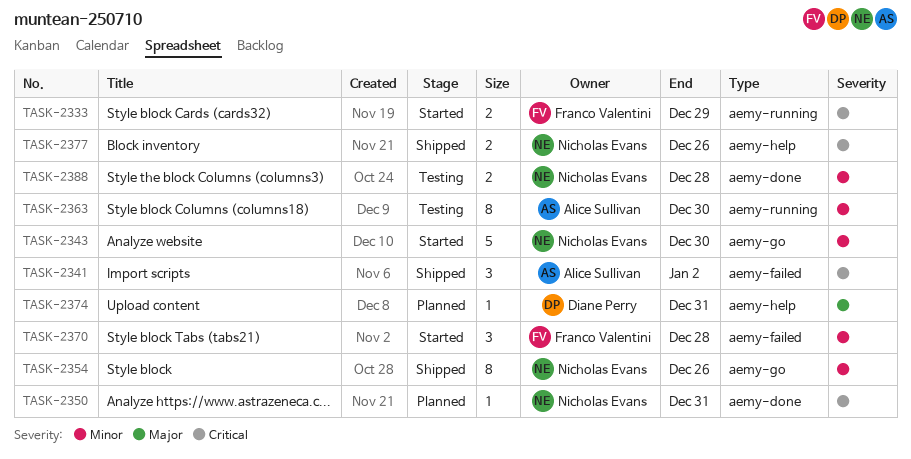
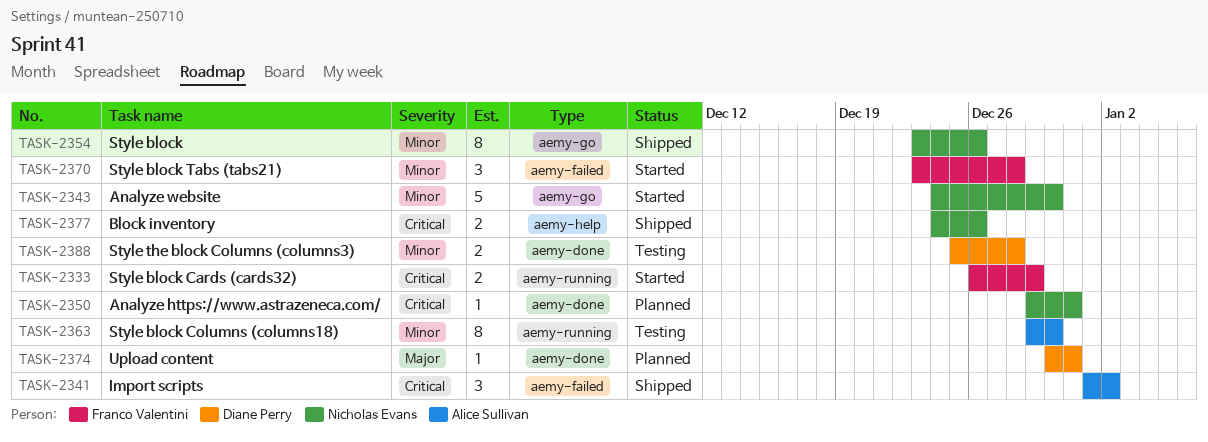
TASK-2374, label: aemy-help -> aemy-done
TASK-2388, owner: Nicholas Evans -> Diane Perry

